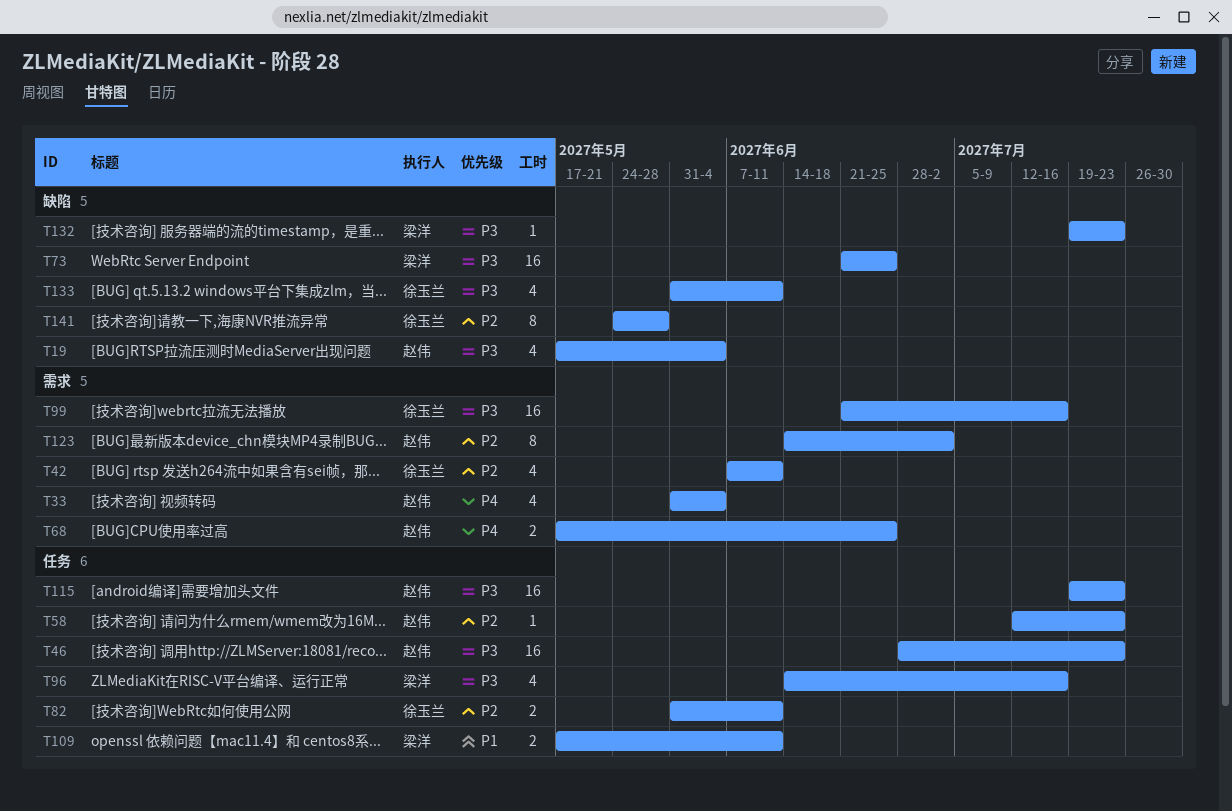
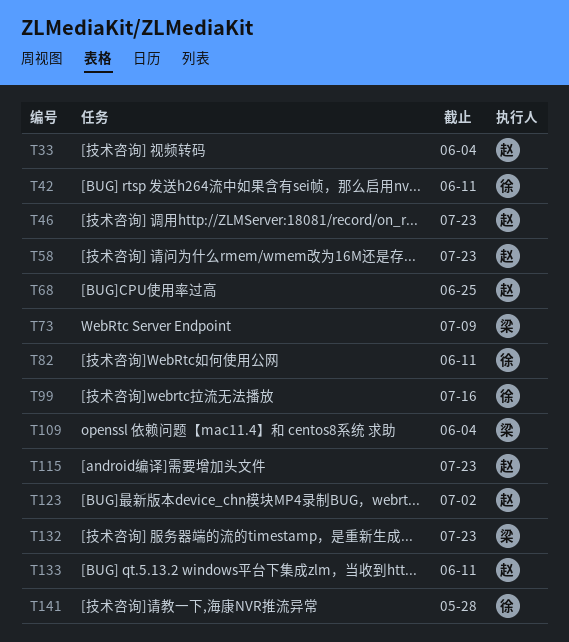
T19: present -> none
T73, due: Jun 25 -> Jul 9
T96: present -> none
T109, due: Jun 11 -> Jun 4
T133, owner: 徐玉兰 -> 赵伟

